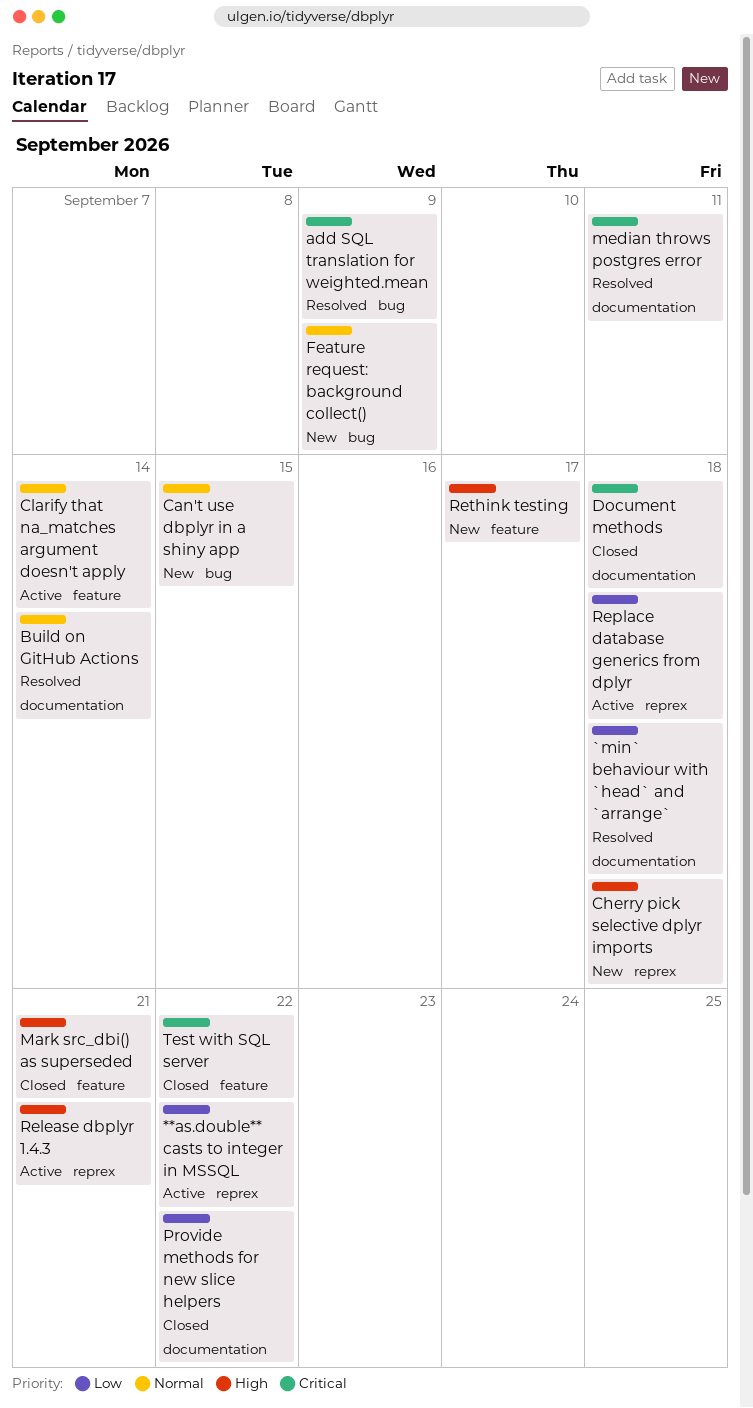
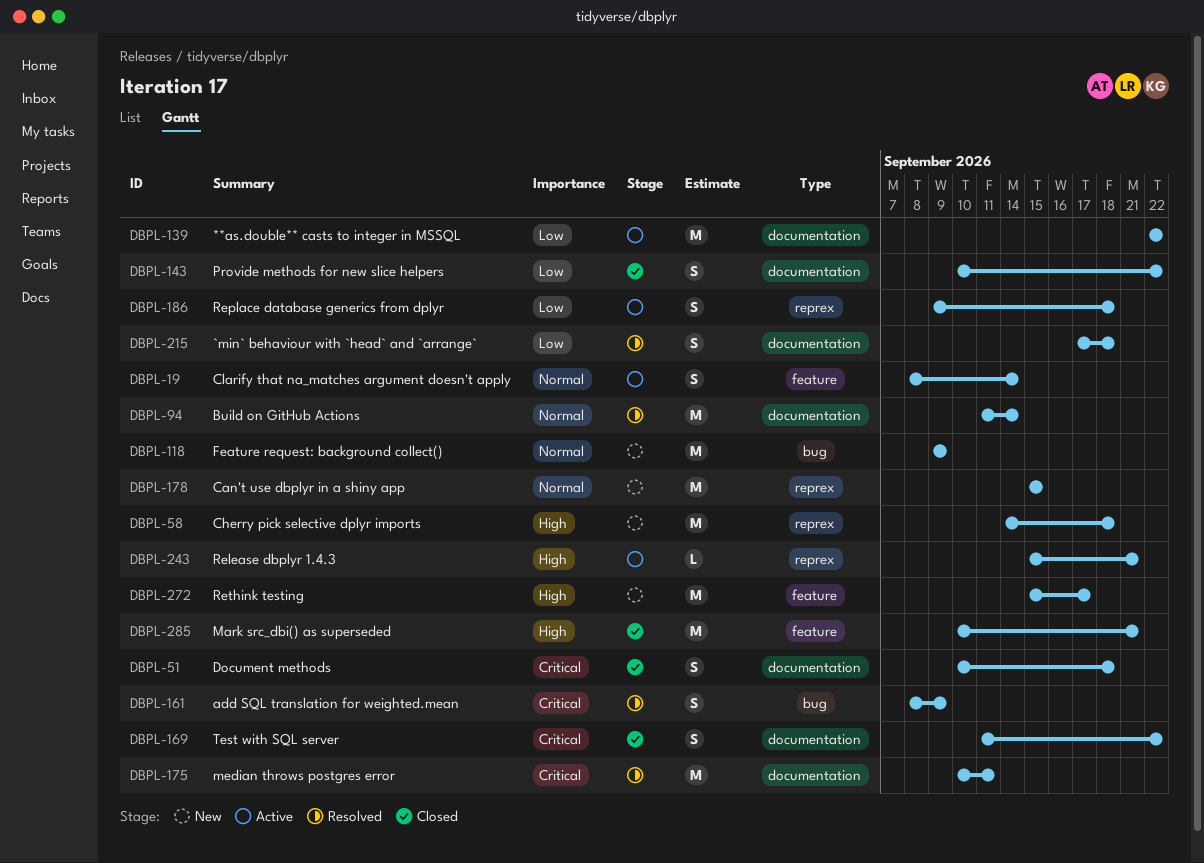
**as.double** casts to integer in MSSQL, label: reprex -> documentation
Can't use dbplyr in a shiny app, label: bug -> reprex
Test with SQL server, label: feature -> documentation

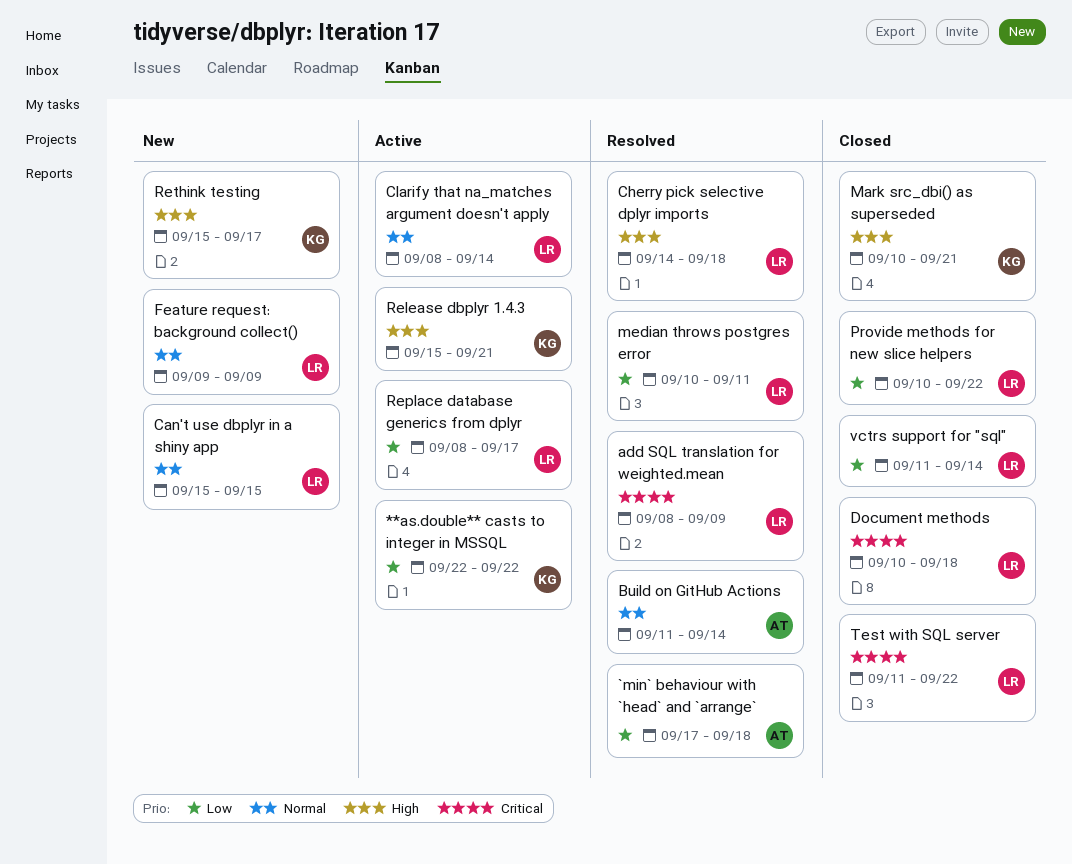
Cherry pick selective dplyr imports, status: New -> Resolved
median throws postgres error, priority: Critical -> Low
Replace database generics from dplyr, start: Sep 9 -> Sep 8
Replace database generics from dplyr, due: Sep 18 -> Sep 17
vctrs support for "sql": none -> present

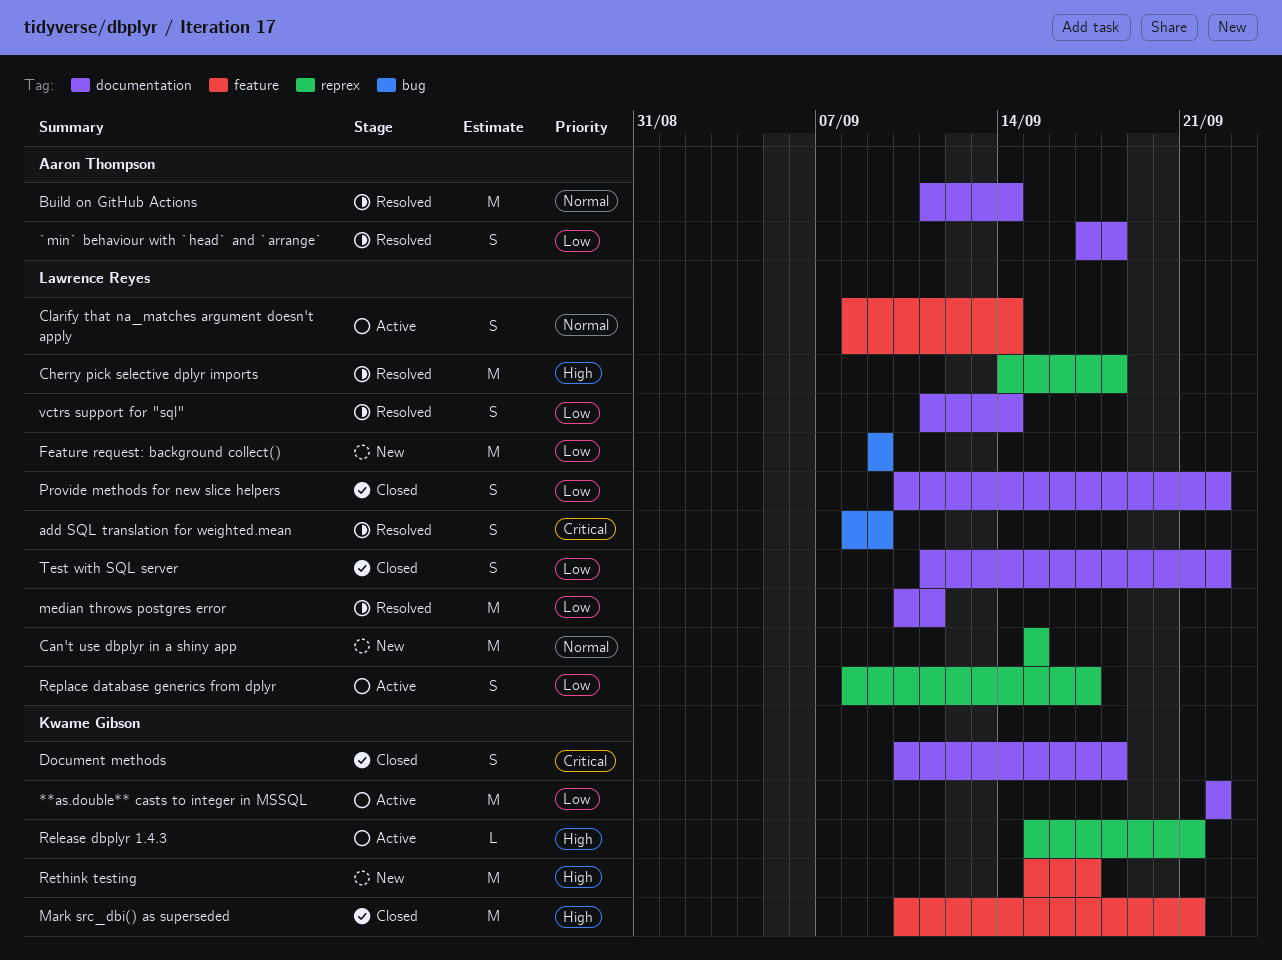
Document methods, owner: Lawrence Reyes -> Kwame Gibson
Feature request: background collect(), priority: Normal -> Low
Test with SQL server, priority: Critical -> Low
vctrs support for "sql", status: Closed -> Resolved

